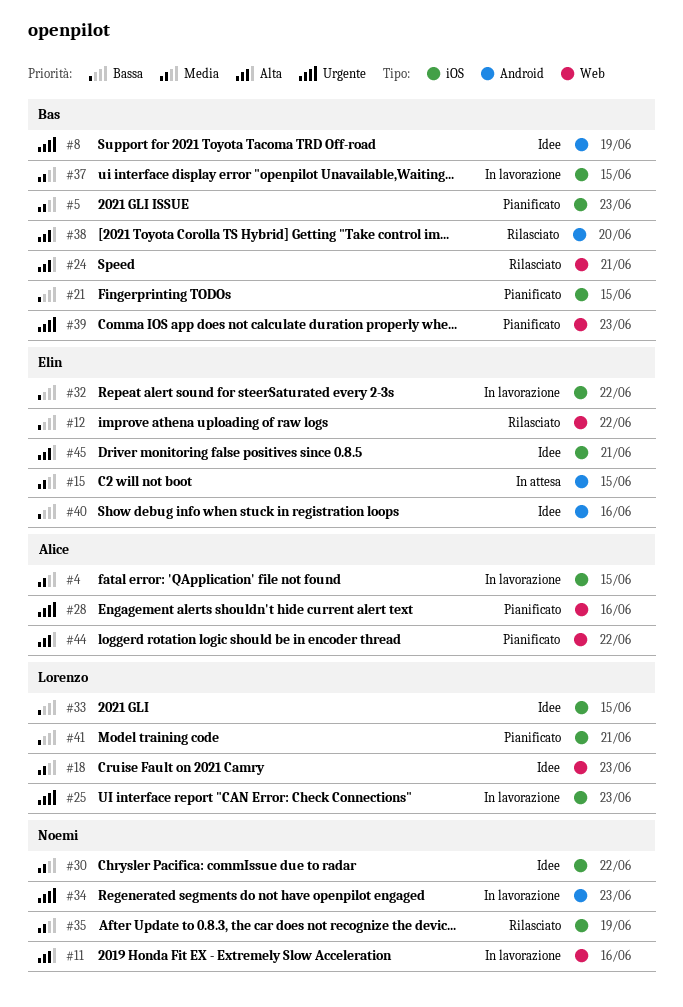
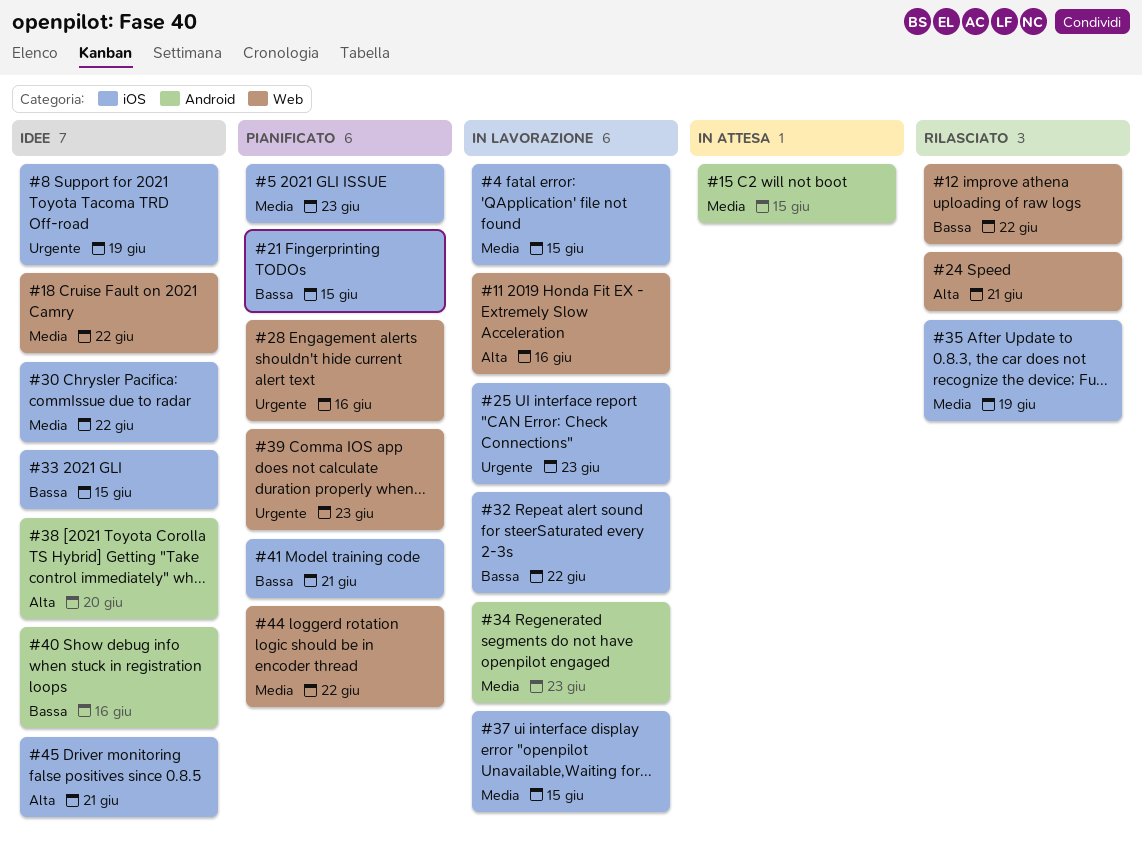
#8, label: Android -> iOS
#18, due: Jun 23 -> Jun 22
#34, priority: Urgente -> Media
#38, status: Rilasciato -> Idee
#44, priority: Alta -> Media

